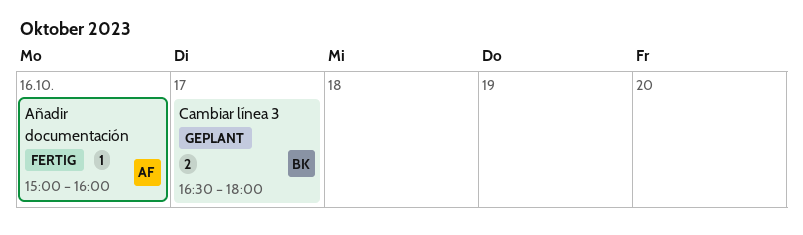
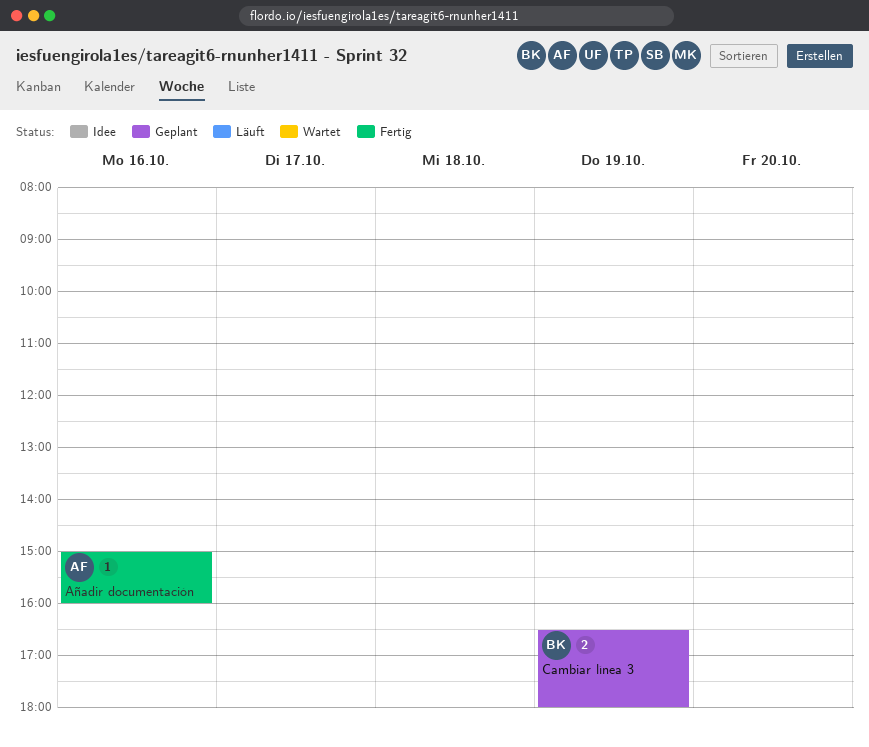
Cambiar línea 3, day: Oct 17 -> Oct 19

